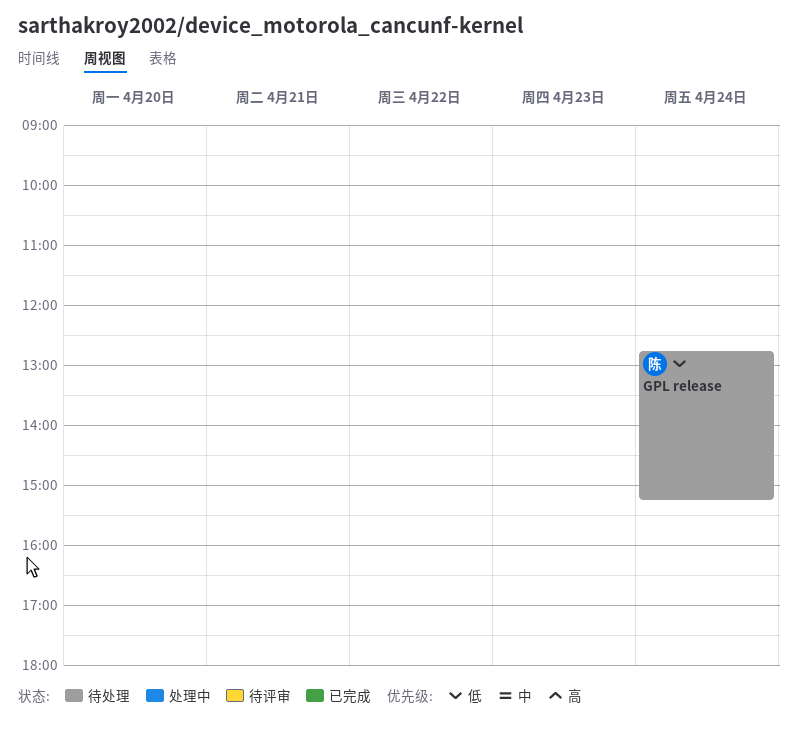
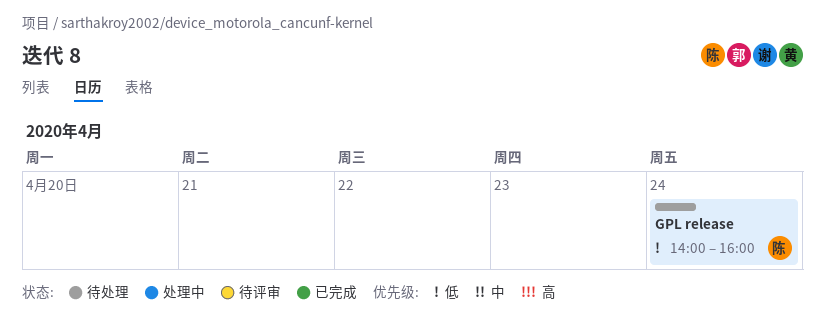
GPL release, begins: 12:45 -> 14:00
GPL release, ends: 15:15 -> 16:00

